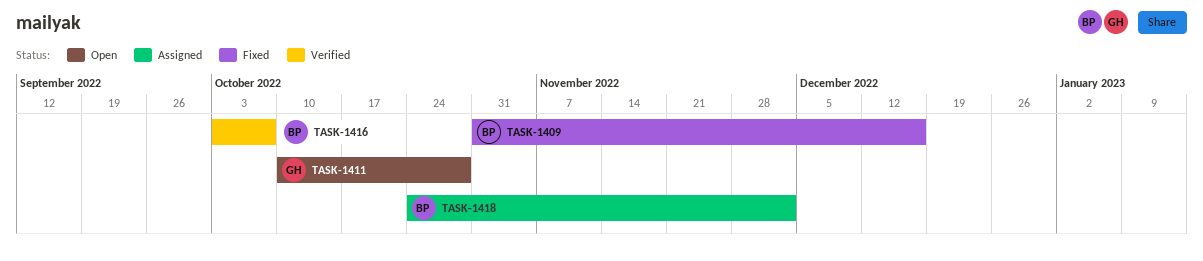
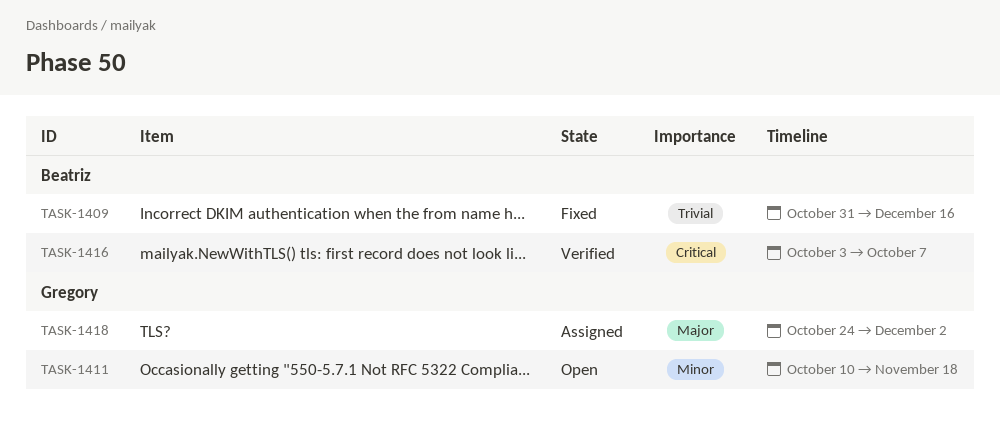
TASK-1411, due: Oct 28 -> Nov 18
TASK-1418, owner: Beatriz -> Gregory

